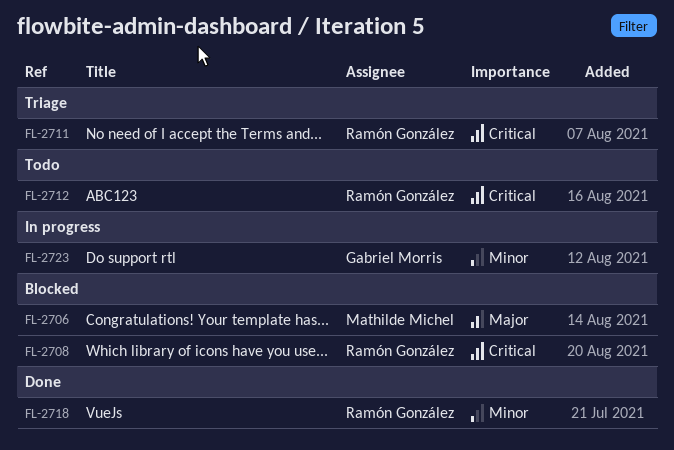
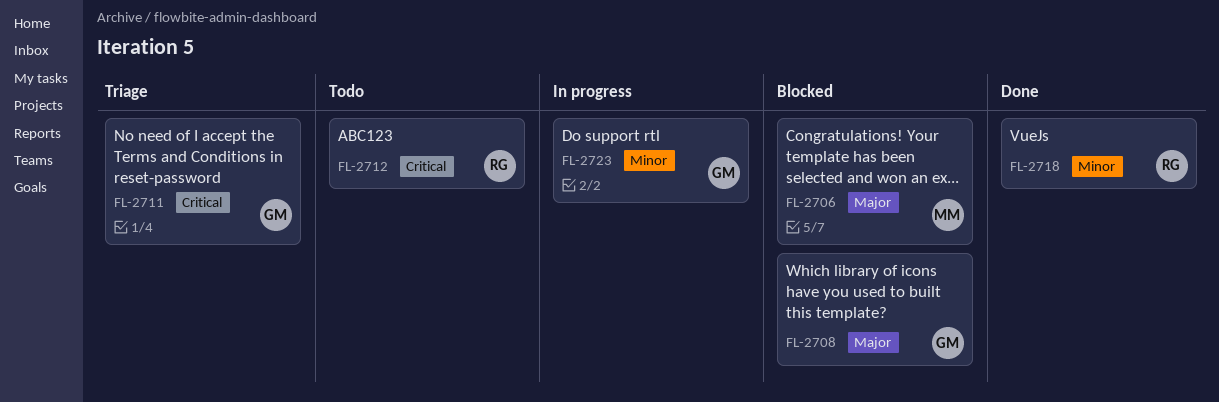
FL-2708, owner: Ramón González -> Gabriel Morris
FL-2708, priority: Critical -> Major
FL-2711, owner: Ramón González -> Gabriel Morris

